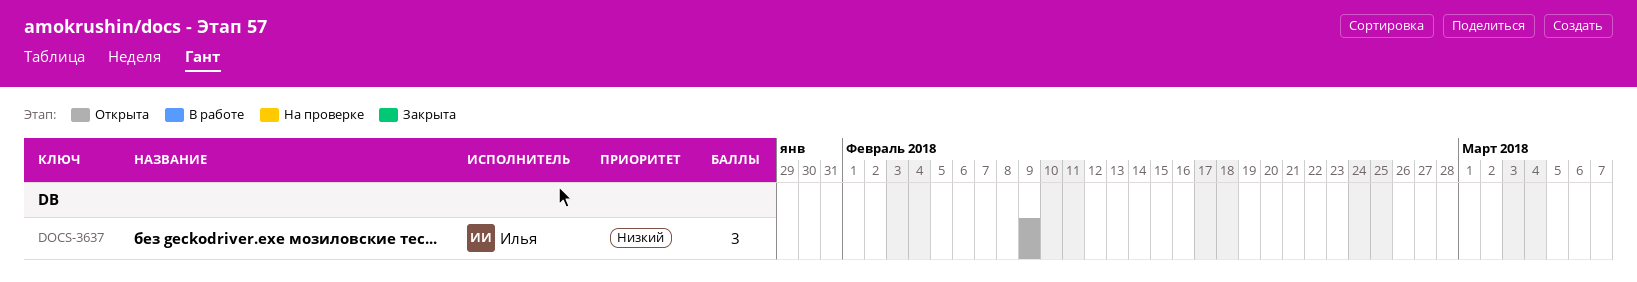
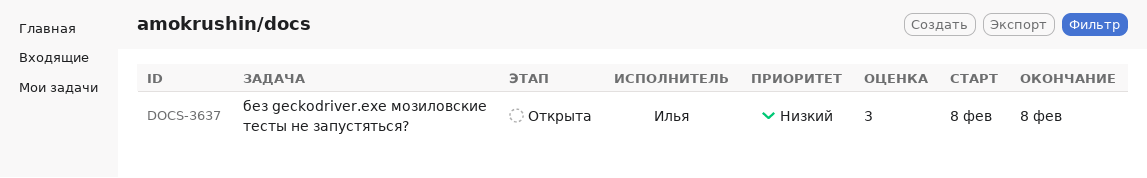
DOCS-3637, start: Feb 9 -> Feb 8
DOCS-3637, due: Feb 9 -> Feb 8

